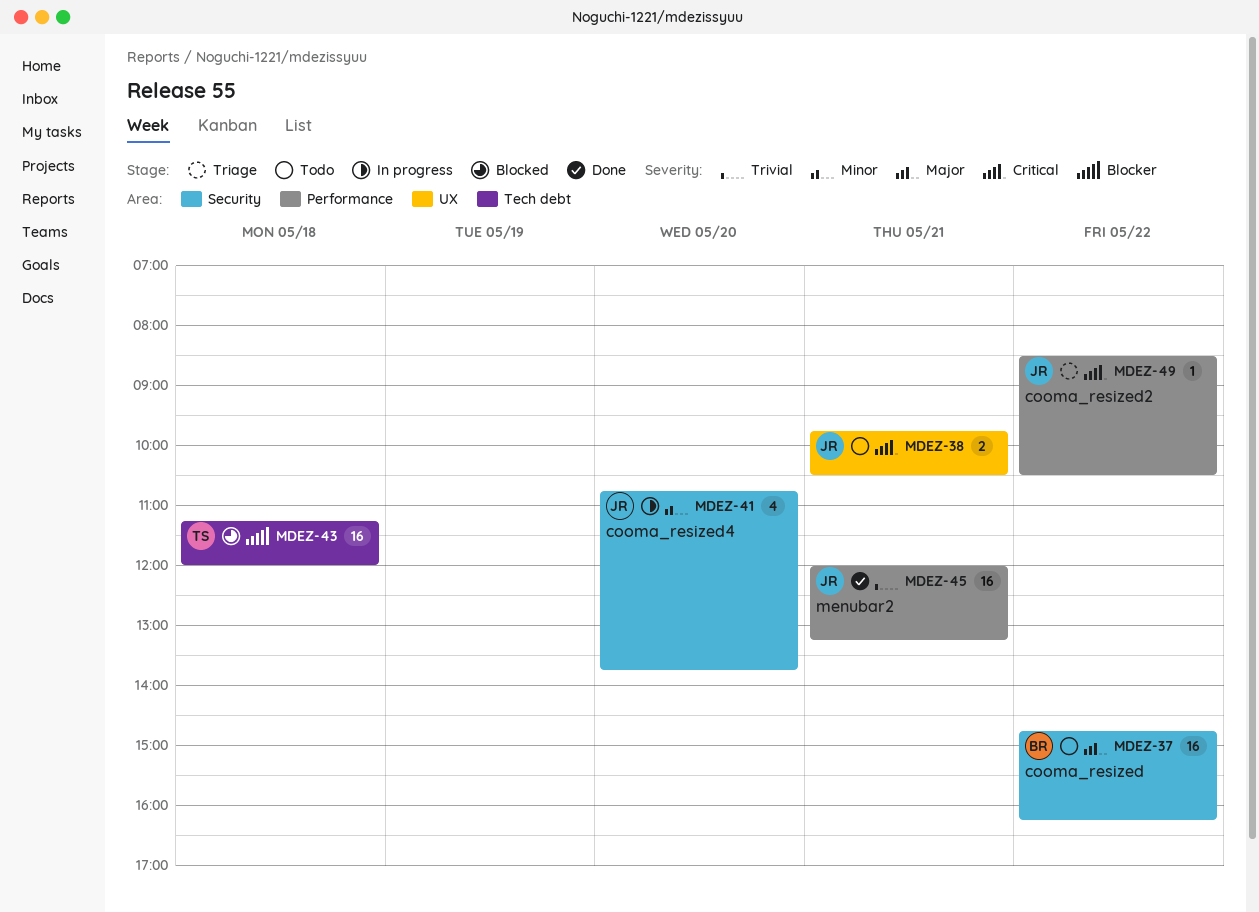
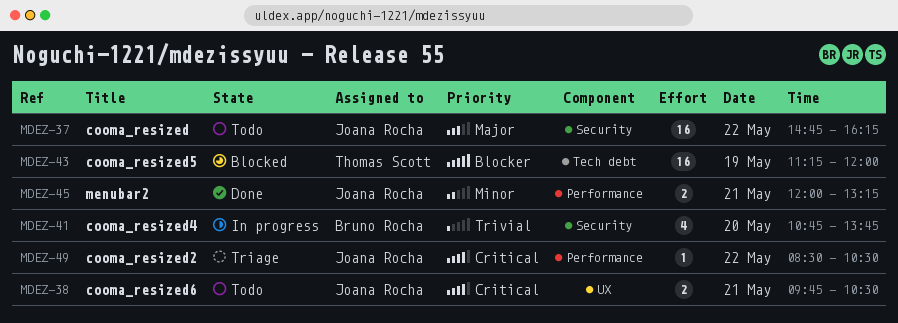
MDEZ-37, owner: Bruno Rocha -> Joana Rocha
MDEZ-41, owner: Joana Rocha -> Bruno Rocha
MDEZ-41, priority: Minor -> Trivial
MDEZ-43, day: May 18 -> May 19
MDEZ-45, priority: Trivial -> Minor
MDEZ-45, estimate: 16 -> 2

